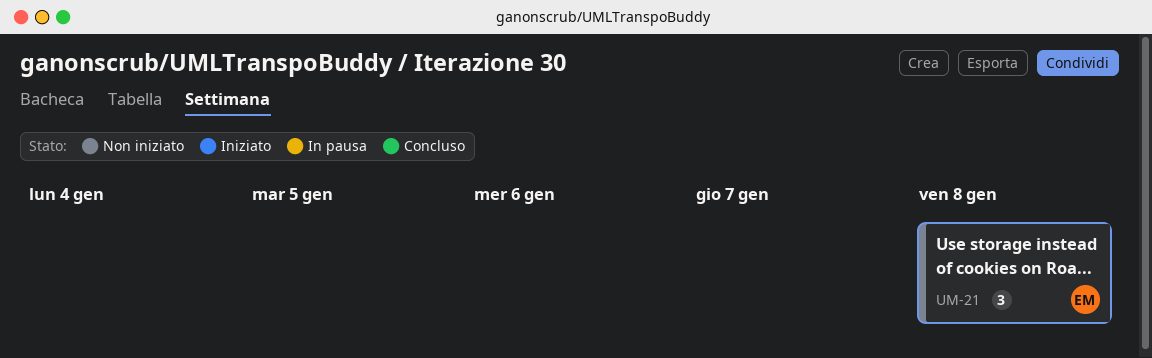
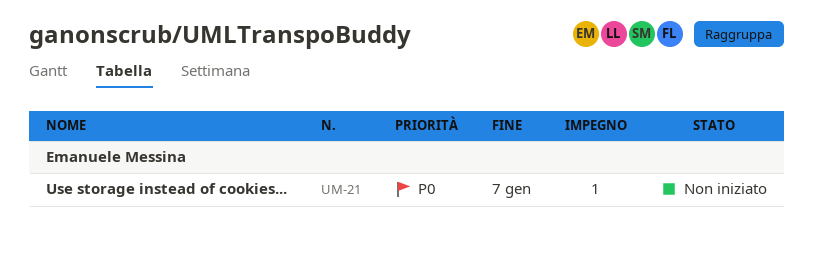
UM-21, estimate: 3 -> 1
UM-21, due: Jan 8 -> Jan 7

